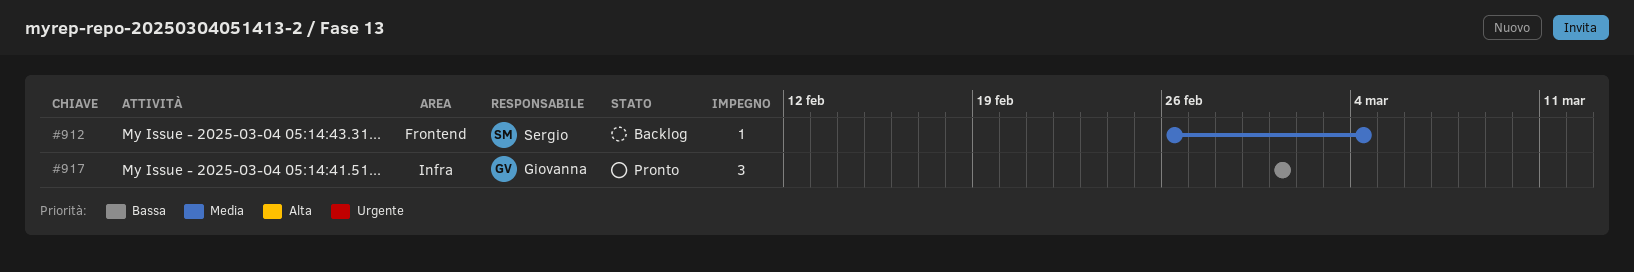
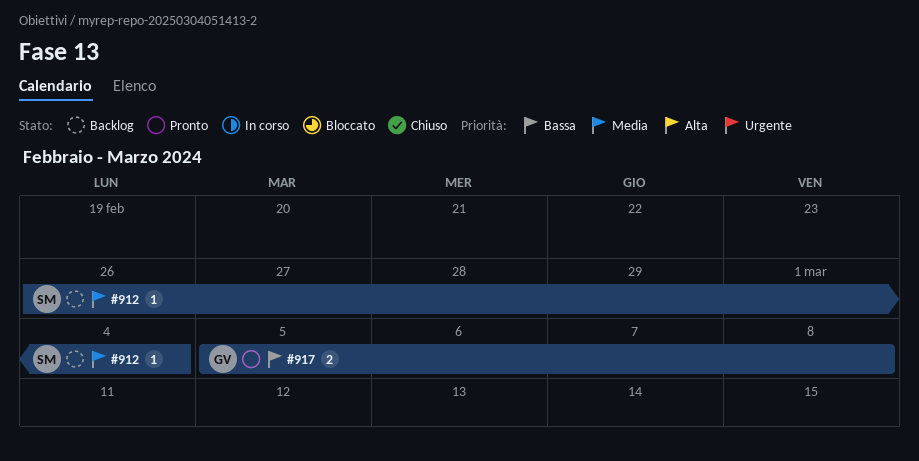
#917, estimate: 3 -> 2
#917, start: Mar 1 -> Mar 5
#917, due: Mar 1 -> Mar 8

